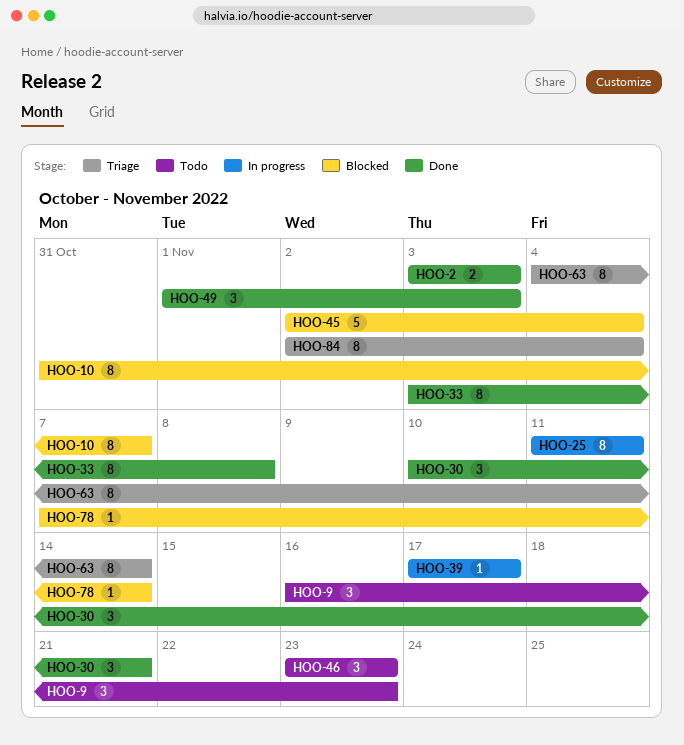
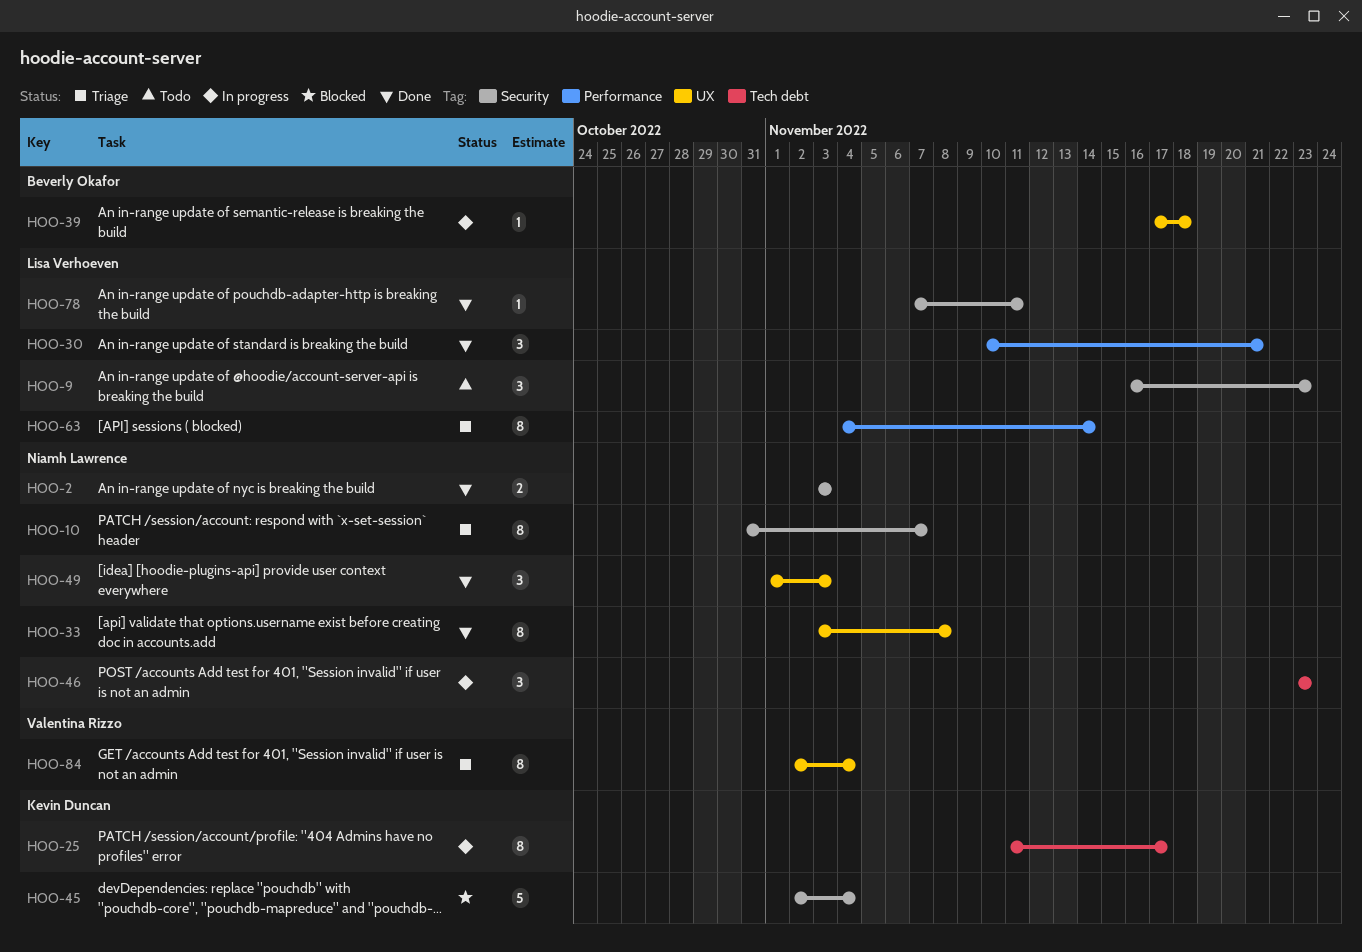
HOO-10, status: Blocked -> Triage
HOO-25, due: Nov 11 -> Nov 17
HOO-39, due: Nov 17 -> Nov 18
HOO-46, status: Todo -> In progress
HOO-78, status: Blocked -> Done
HOO-78, due: Nov 14 -> Nov 11

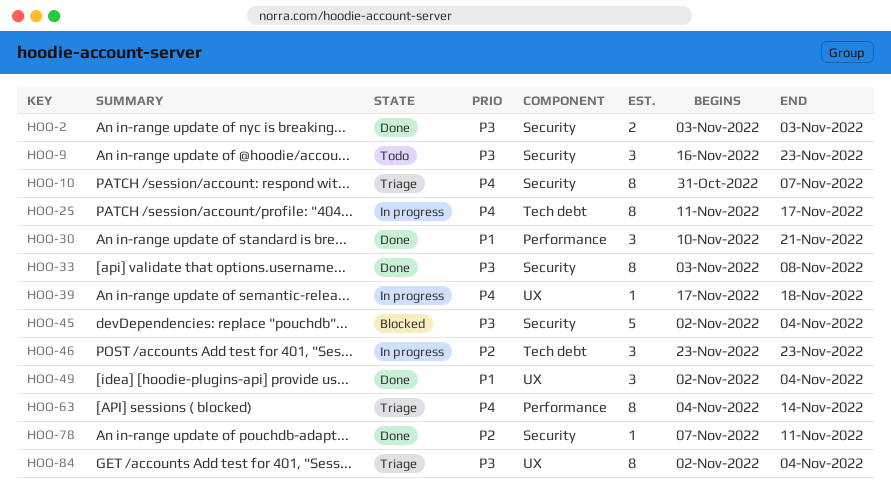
HOO-33, label: UX -> Security
HOO-49, start: Nov 1 -> Nov 2
HOO-49, due: Nov 3 -> Nov 4

